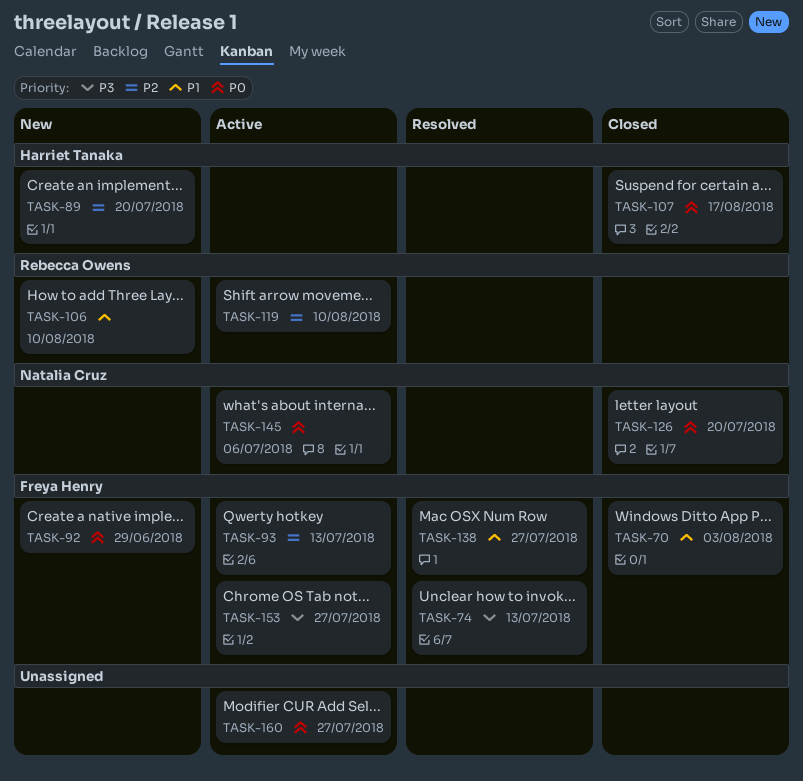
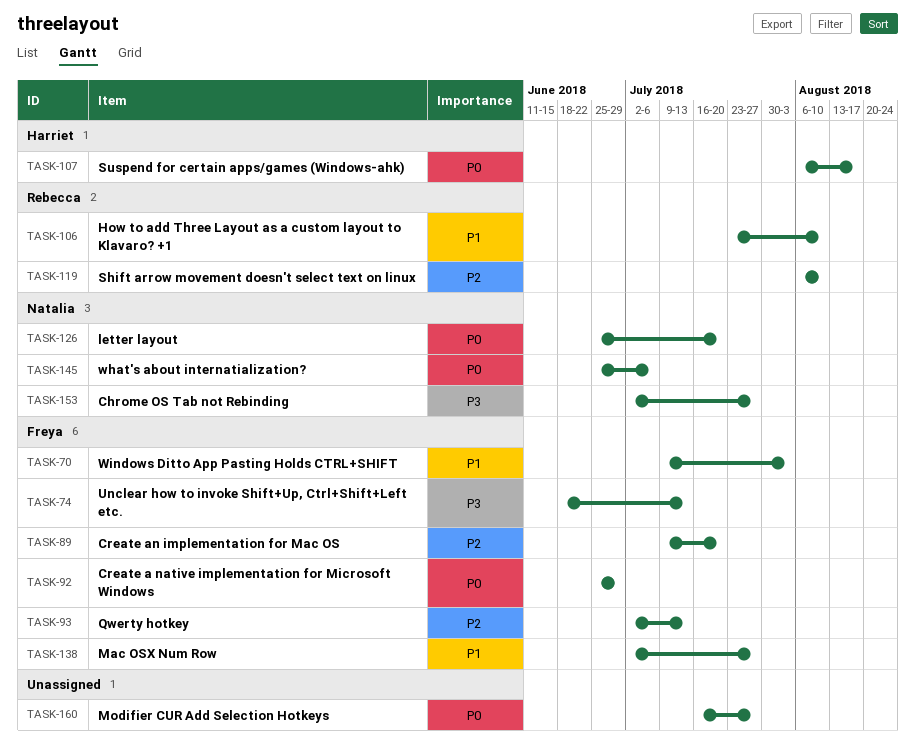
TASK-89, owner: Harriet Tanaka -> Freya Henry
TASK-153, owner: Freya Henry -> Natalia Cruz

